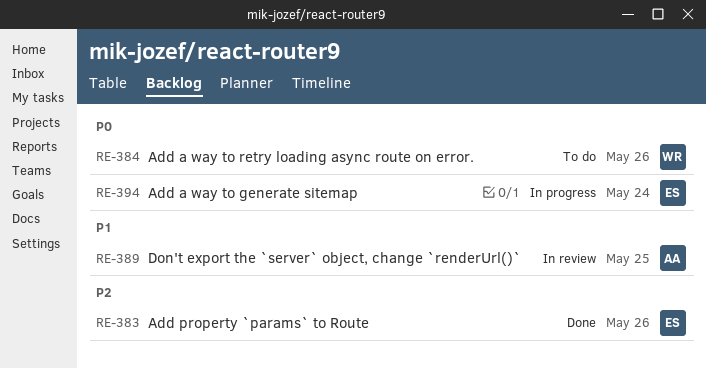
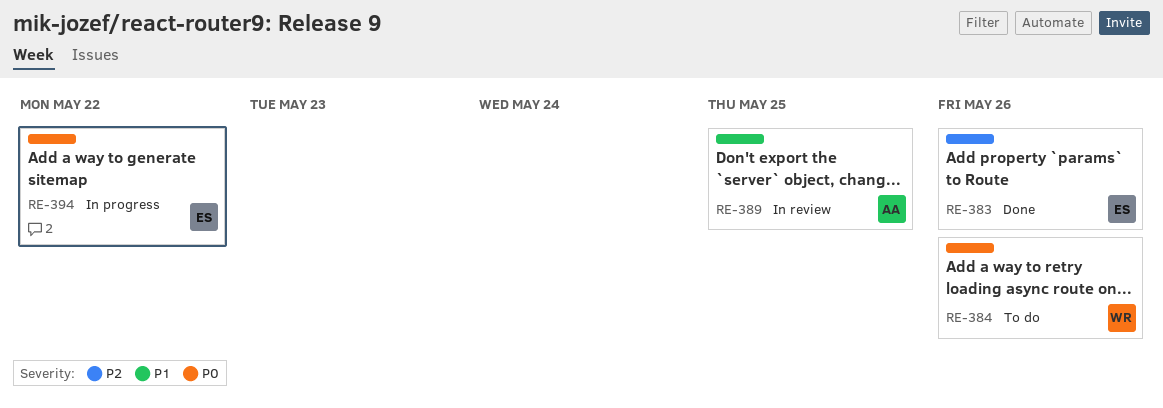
RE-394, due: May 24 -> May 22

